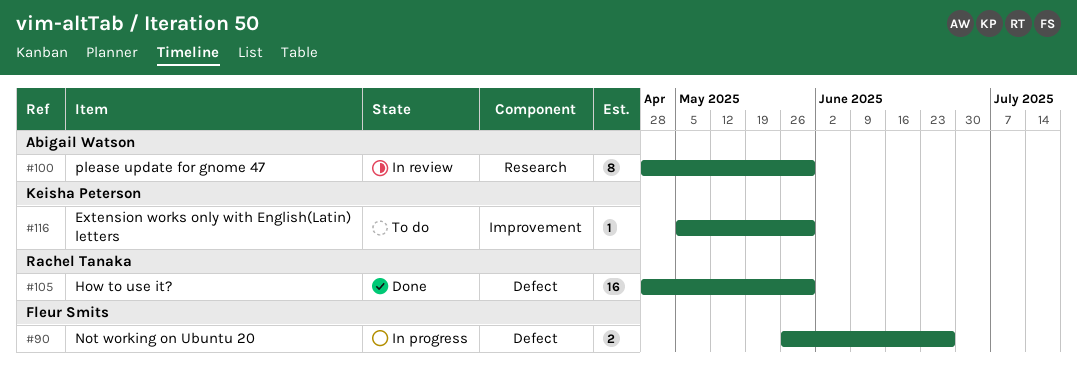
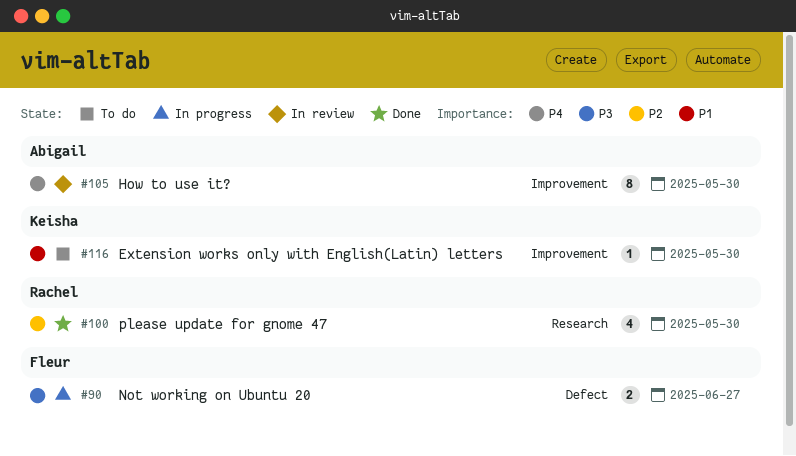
#100, status: In review -> Done
#100, owner: Abigail Watson -> Rachel Tanaka
#100, estimate: 8 -> 4
#105, status: Done -> In review
#105, owner: Rachel Tanaka -> Abigail Watson
#105, label: Defect -> Improvement
#105, estimate: 16 -> 8

